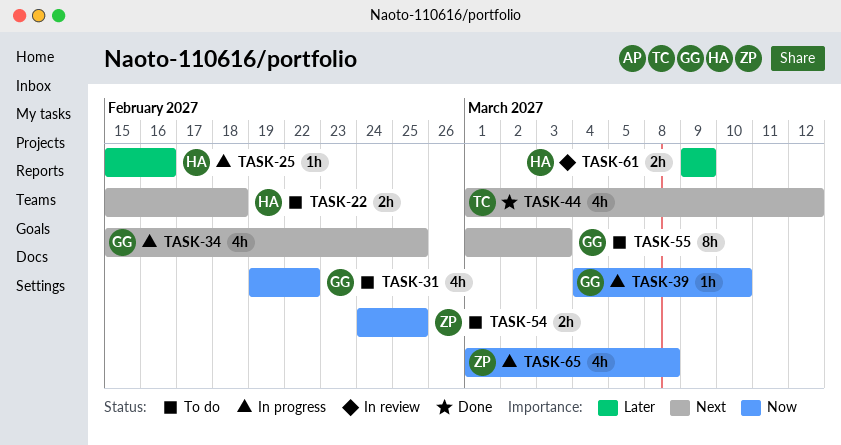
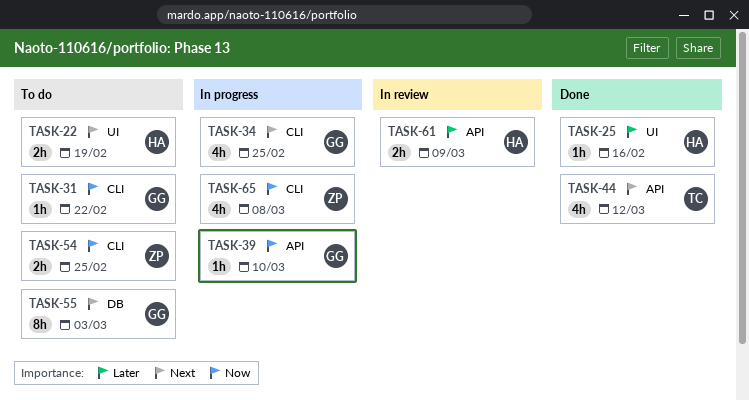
TASK-22, due: Feb 18 -> Feb 19
TASK-25, status: In progress -> Done
TASK-31, estimate: 4h -> 1h

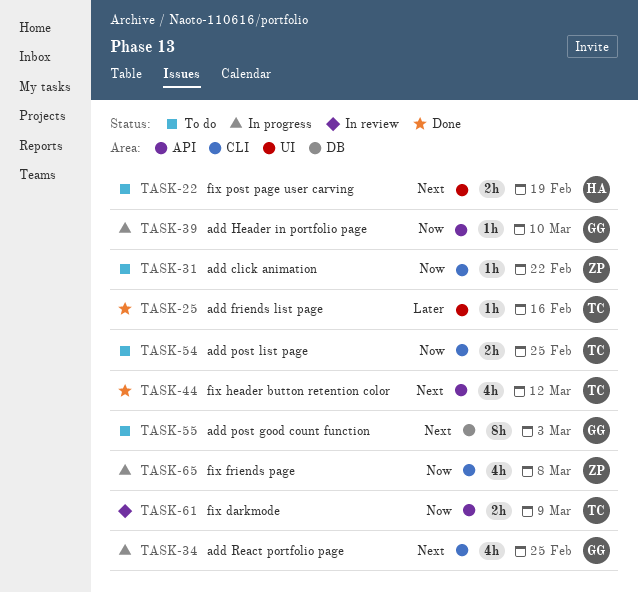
TASK-25, owner: HA -> TC
TASK-31, owner: GG -> ZP
TASK-54, owner: ZP -> TC
TASK-61, owner: HA -> TC
TASK-61, priority: Later -> Now

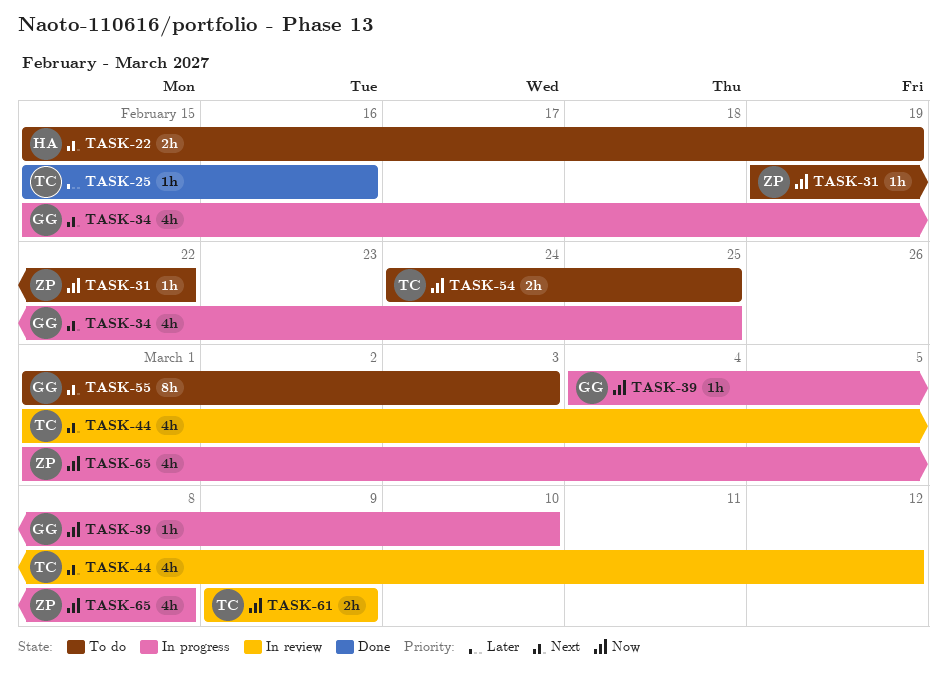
TASK-44, status: Done -> In review

